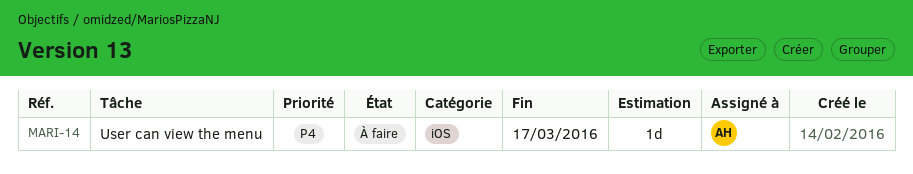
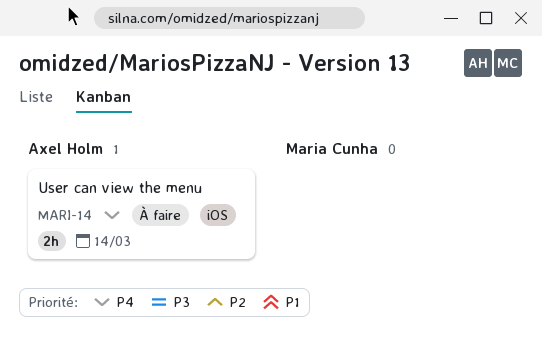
MARI-14, estimate: 1d -> 2h
MARI-14, due: Mar 17 -> Mar 14

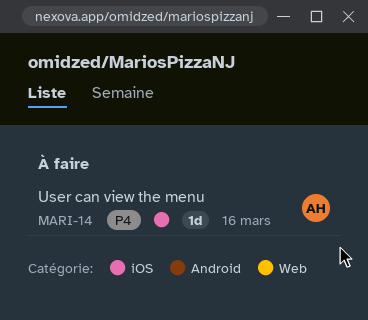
MARI-14, estimate: 2h -> 1d
MARI-14, due: Mar 14 -> Mar 16

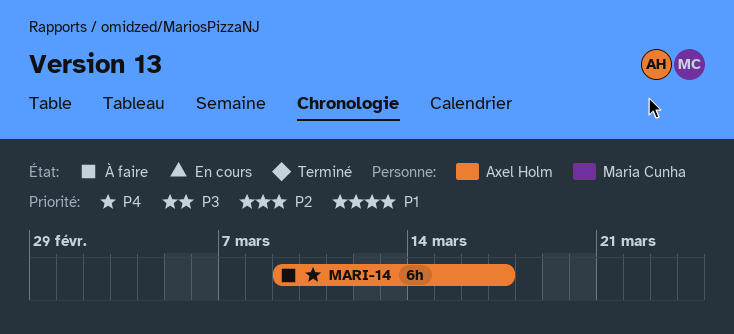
MARI-14, estimate: 1d -> 6h
MARI-14, due: Mar 16 -> Mar 17

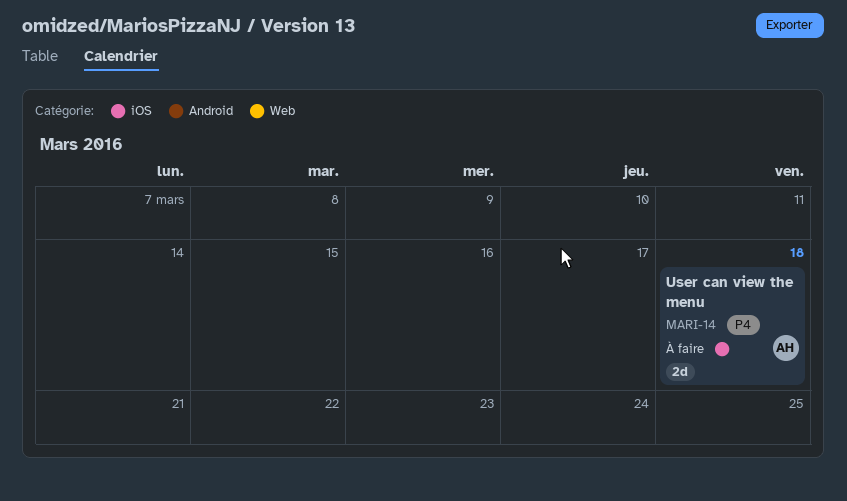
MARI-14, estimate: 6h -> 2d
MARI-14, due: Mar 17 -> Mar 18

